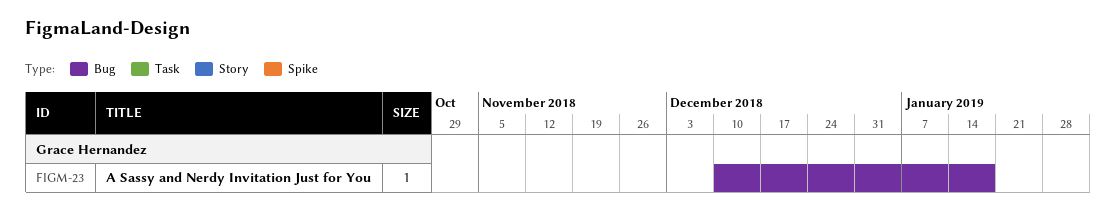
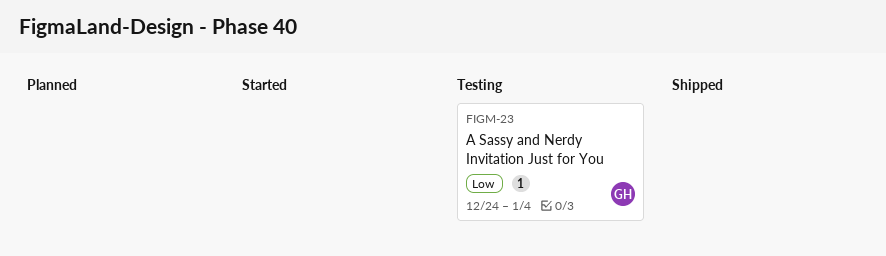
FIGM-23, start: Dec 10 -> Dec 24
FIGM-23, due: Jan 18 -> Jan 4

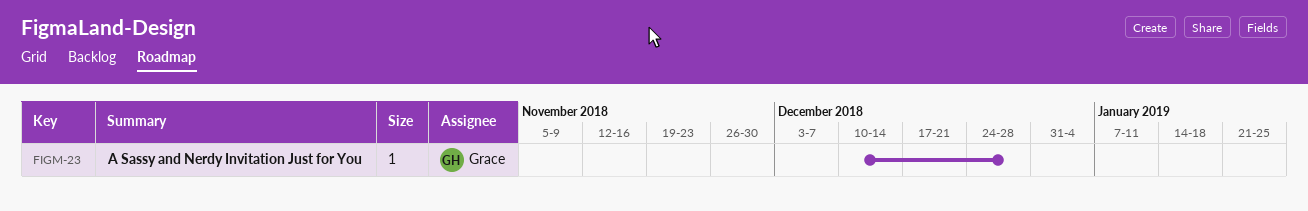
FIGM-23, start: Dec 24 -> Dec 10
FIGM-23, due: Jan 4 -> Dec 28

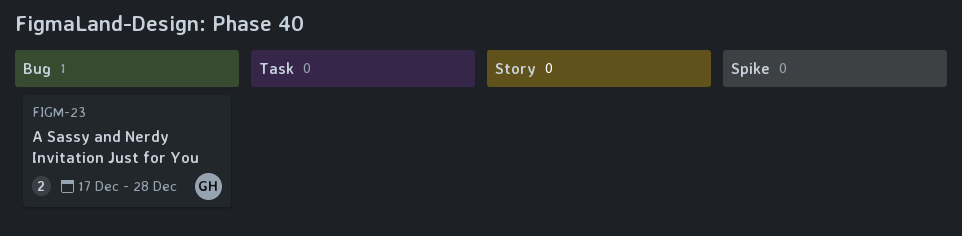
FIGM-23, estimate: 1 -> 2
FIGM-23, start: Dec 10 -> Dec 17

